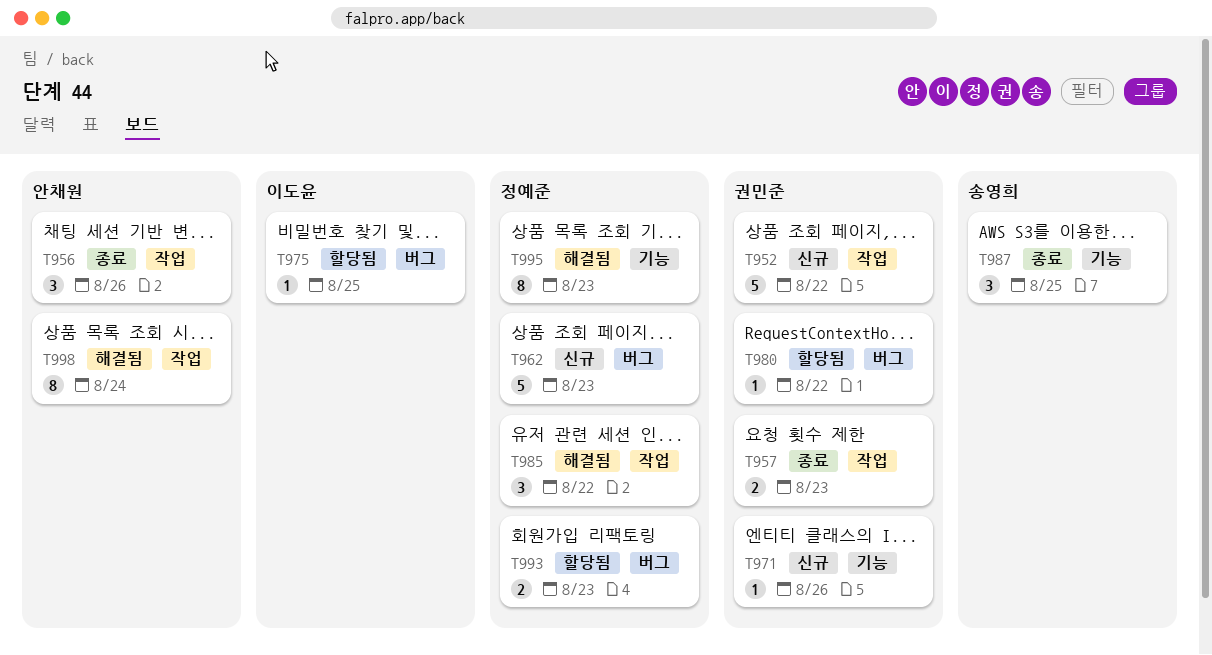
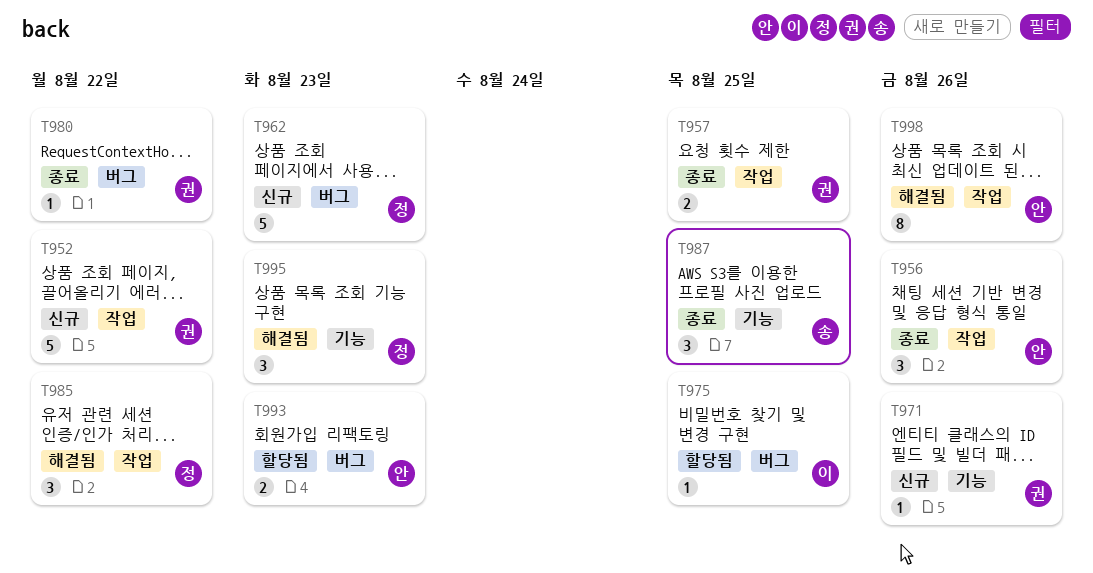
T957, due: Aug 23 -> Aug 25
T980, status: 할당됨 -> 종료
T993, owner: 정예준 -> 안채원
T995, estimate: 8 -> 3
T998, due: Aug 24 -> Aug 26

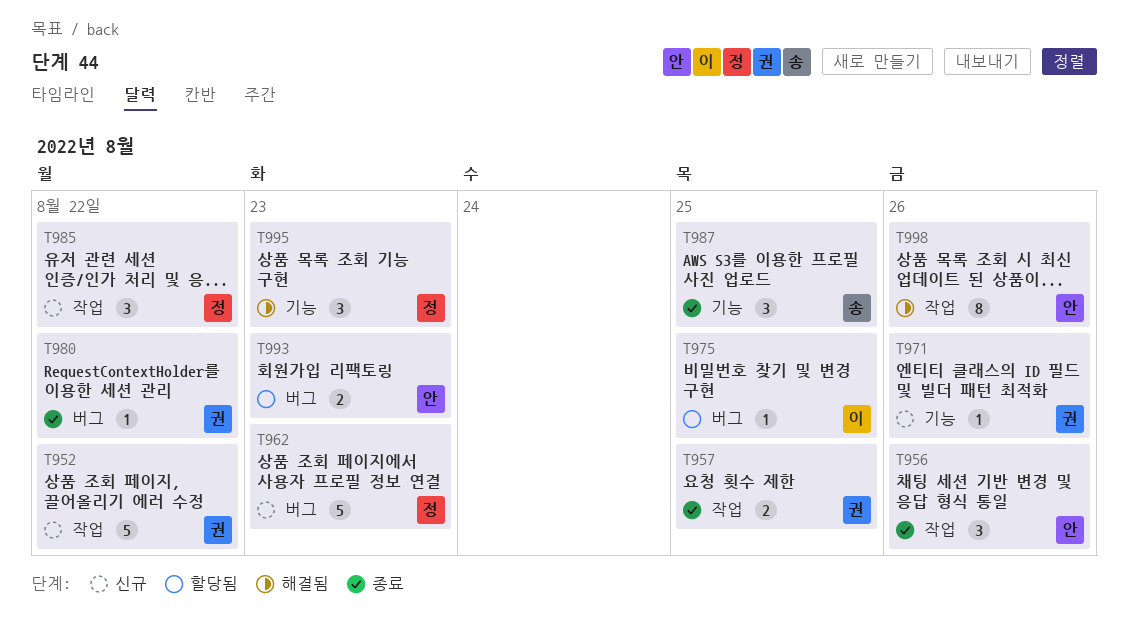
T985, status: 해결됨 -> 신규

